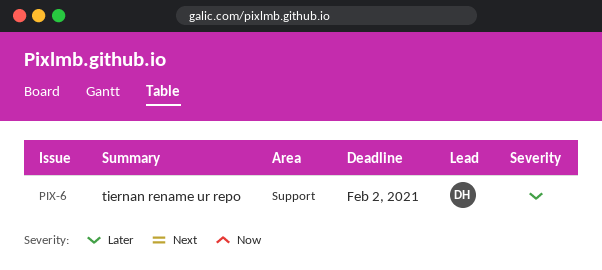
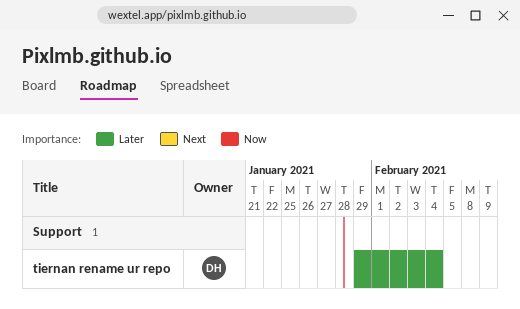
tiernan rename ur repo, due: Feb 2 -> Feb 4

